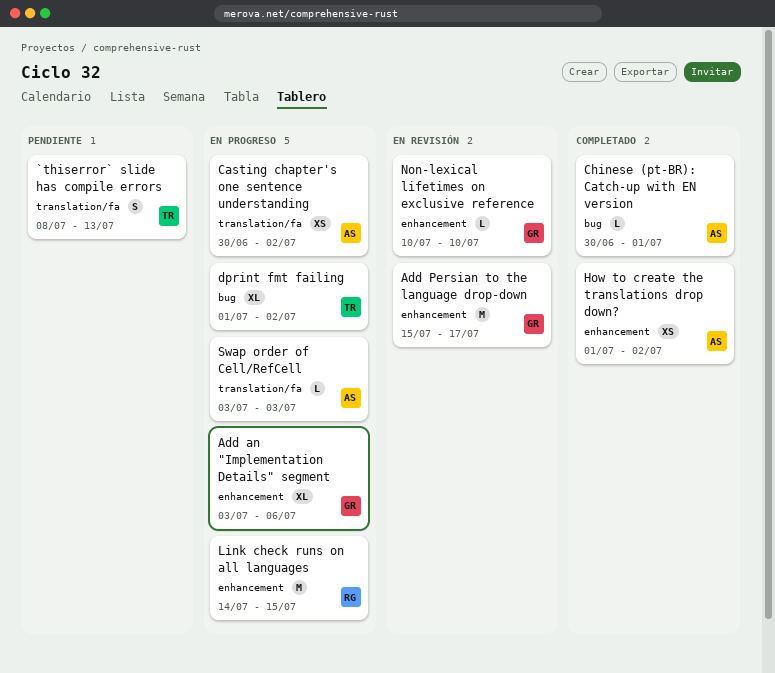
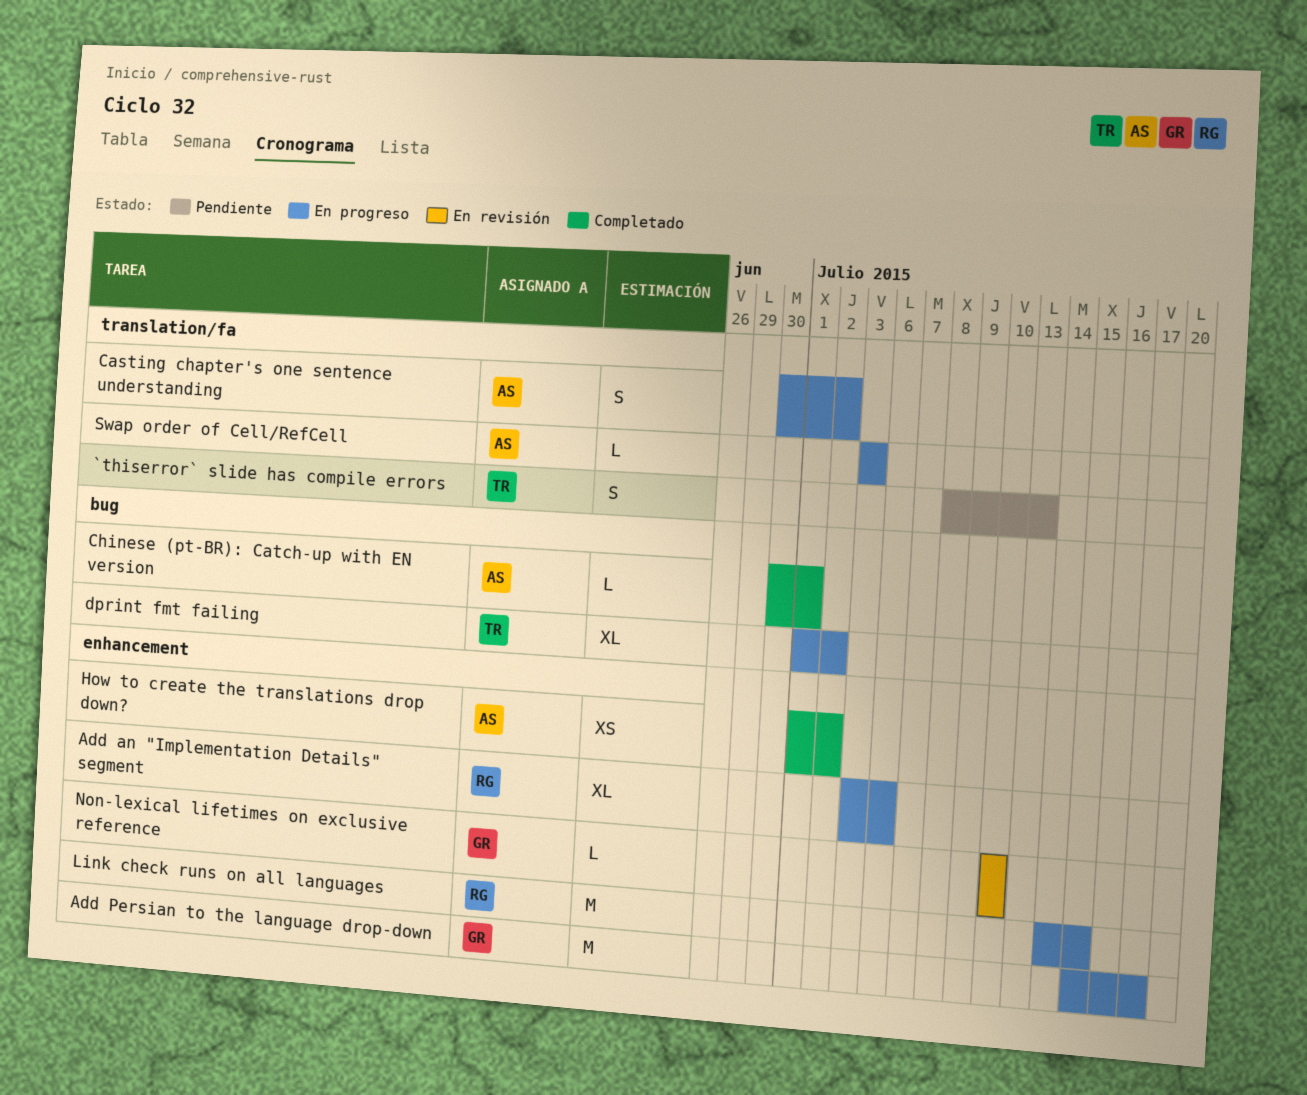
Add an "Implementation Details" segment, owner: GR -> RG
Add Persian to the language drop-down, status: En revisión -> En progreso
Casting chapter's one sentence understanding, estimate: XS -> S

